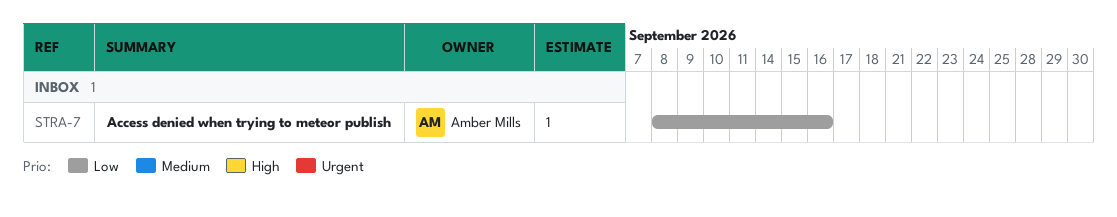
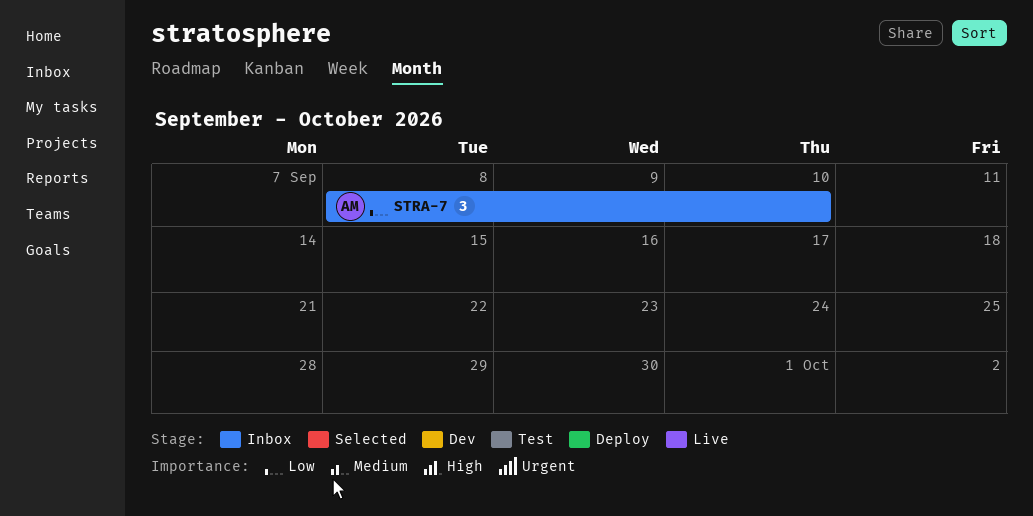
STRA-7, estimate: 1 -> 3
STRA-7, due: Sep 16 -> Sep 10

